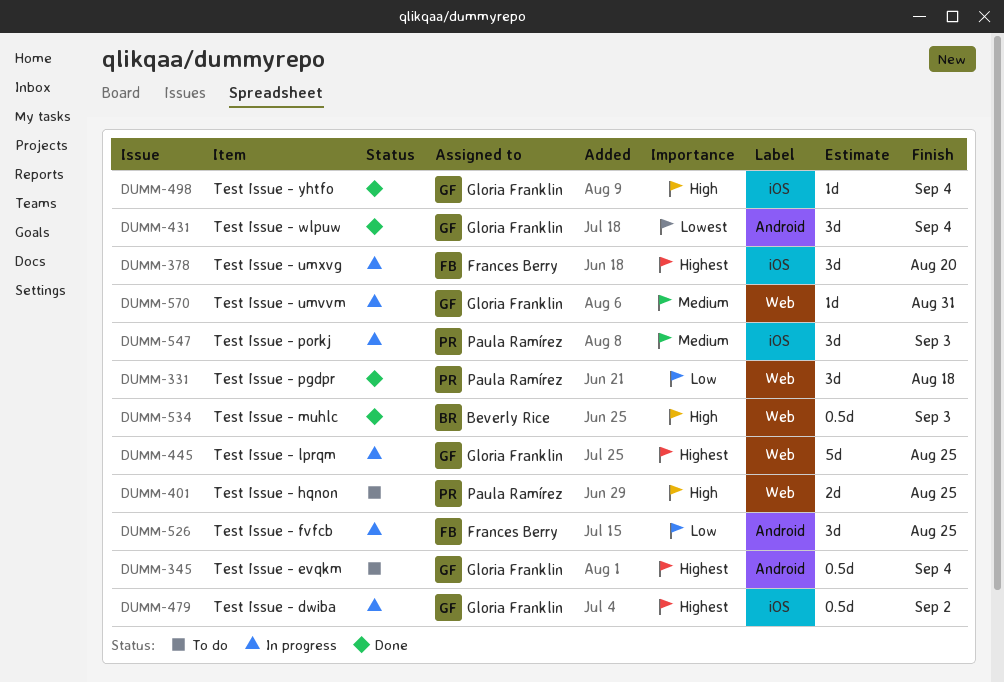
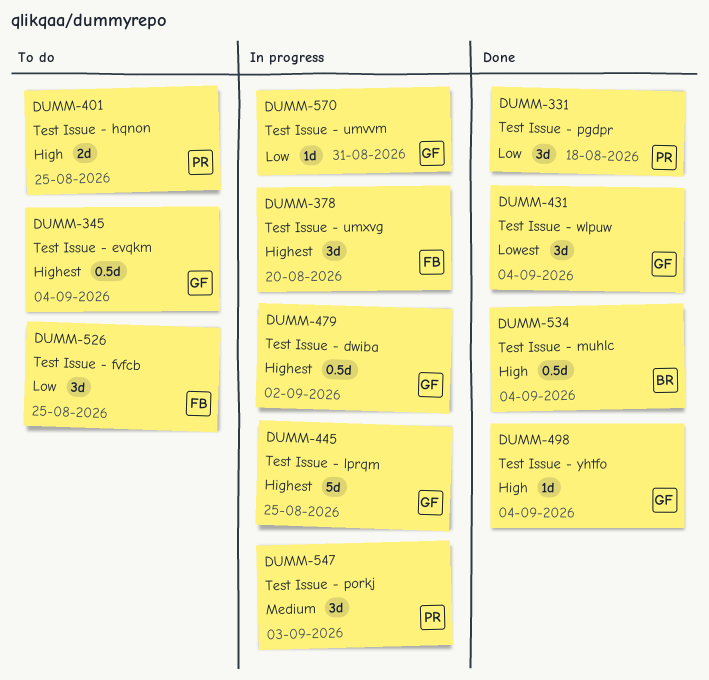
DUMM-526, status: In progress -> To do
DUMM-534, due: Sep 3 -> Sep 4
DUMM-570, priority: Medium -> Low

